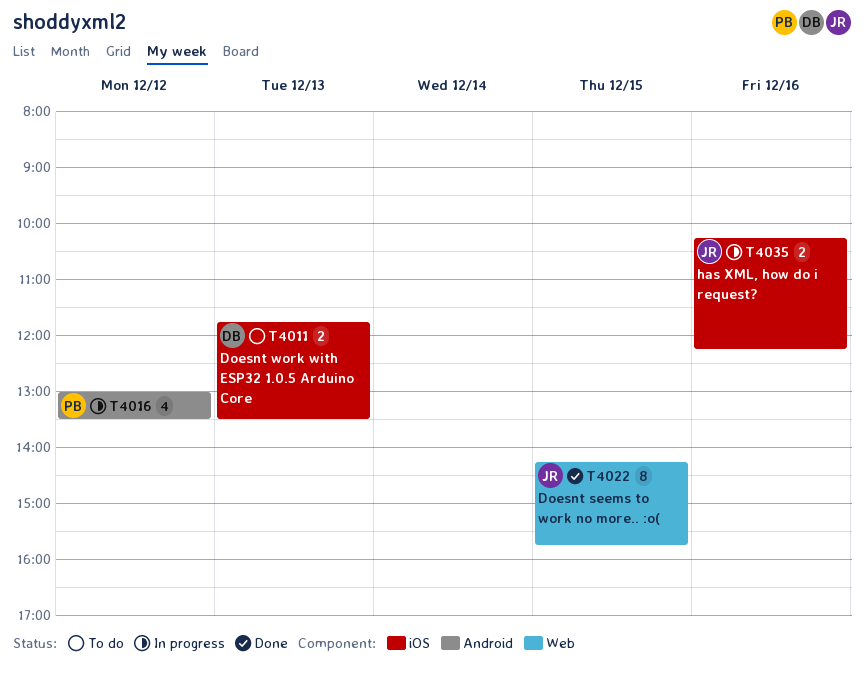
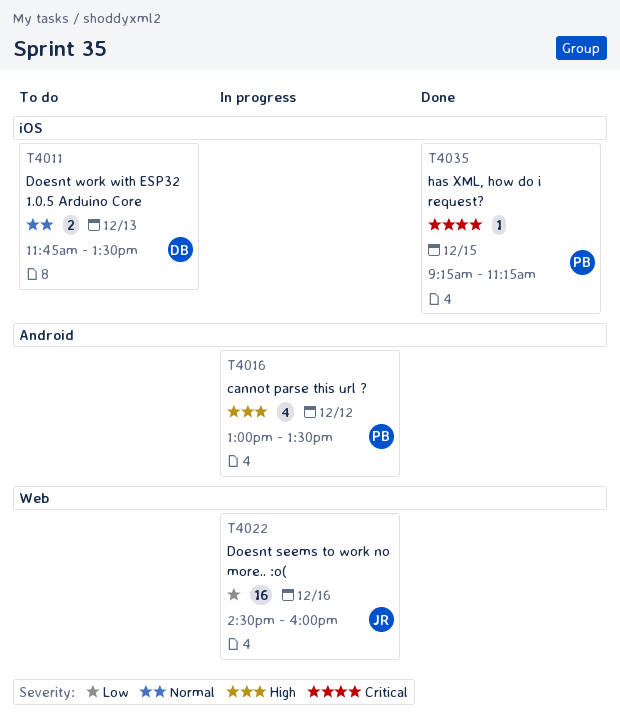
T4022, status: Done -> In progress
T4022, estimate: 8 -> 16
T4022, day: Dec 15 -> Dec 16
T4022, begins: 14:15 -> 14:30
T4022, ends: 15:45 -> 16:00
T4035, status: In progress -> Done
T4035, owner: JR -> PB
T4035, estimate: 2 -> 1
T4035, day: Dec 16 -> Dec 15
T4035, begins: 10:15 -> 09:15
T4035, ends: 12:15 -> 11:15

